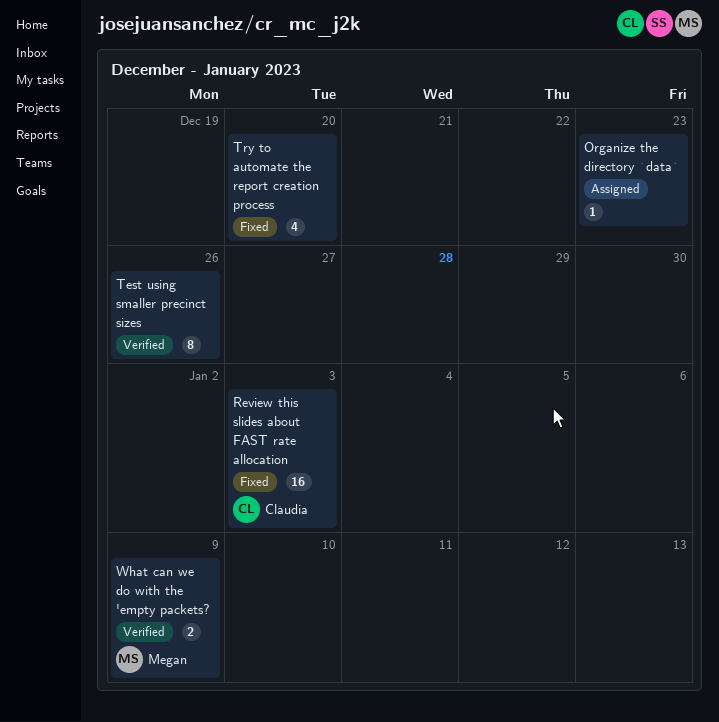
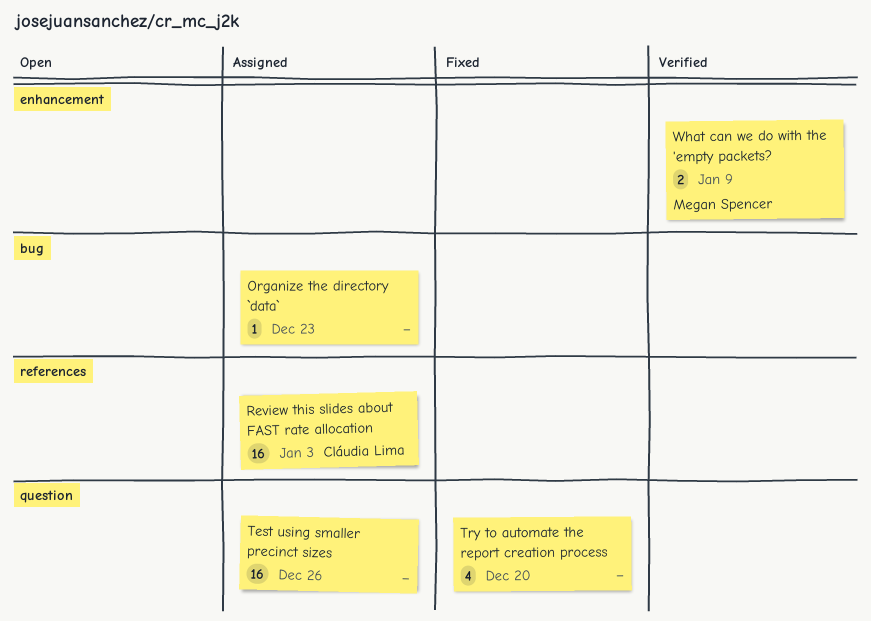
Review this slides about FAST rate allocation, status: Fixed -> Assigned
Test using smaller precinct sizes, status: Verified -> Assigned
Test using smaller precinct sizes, estimate: 8 -> 16

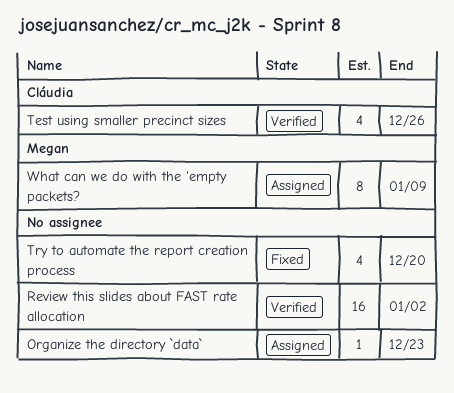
Review this slides about FAST rate allocation, status: Assigned -> Verified
Review this slides about FAST rate allocation, owner: Cláudia Lima -> none
Review this slides about FAST rate allocation, due: Jan 3 -> Jan 2
Test using smaller precinct sizes, status: Assigned -> Verified
Test using smaller precinct sizes, owner: none -> Cláudia Lima
Test using smaller precinct sizes, estimate: 16 -> 4
What can we do with the 'empty packets?, status: Verified -> Assigned
What can we do with the 'empty packets?, estimate: 2 -> 8

